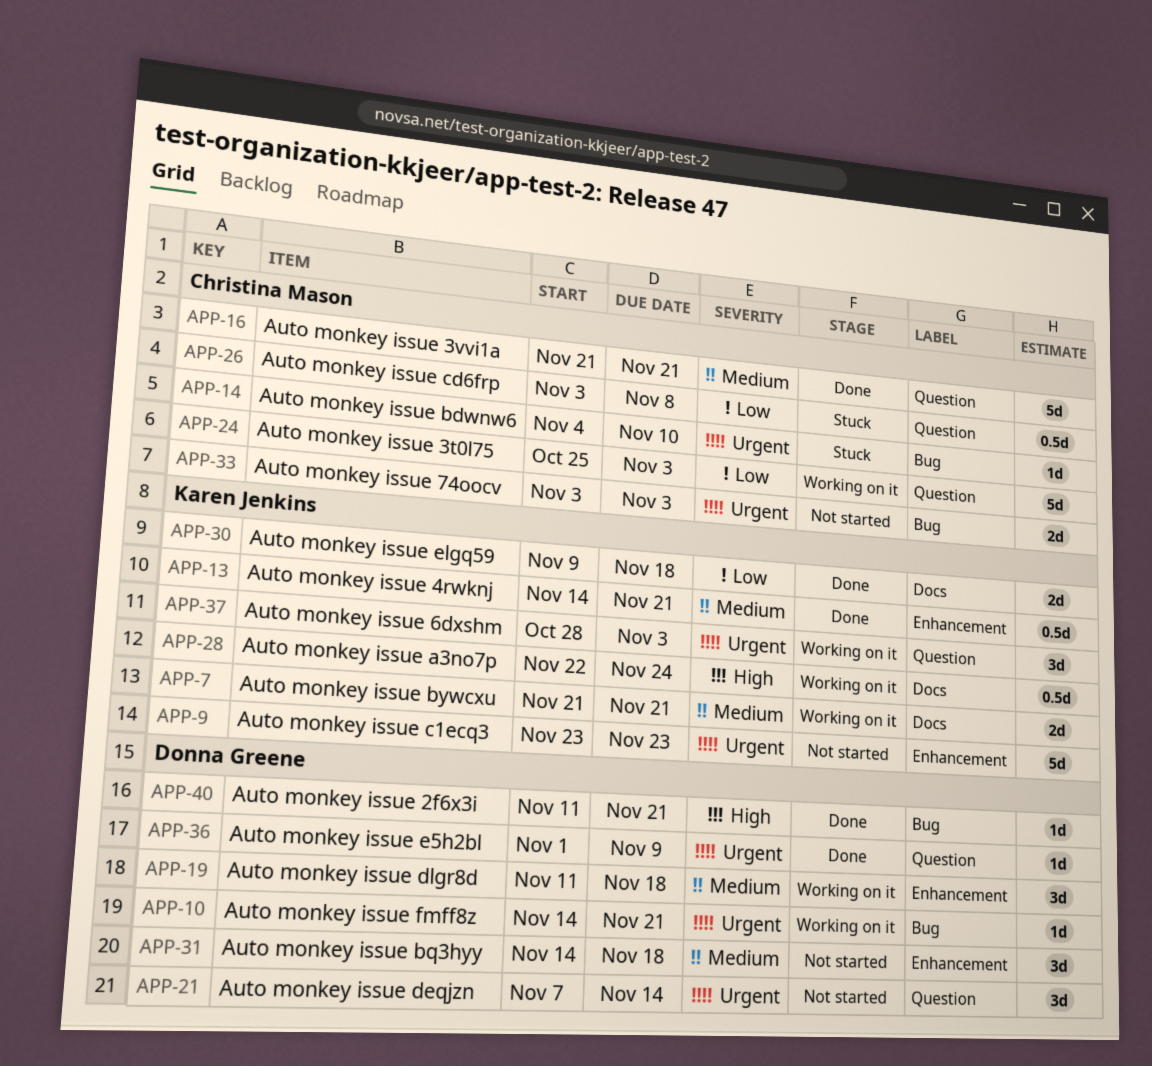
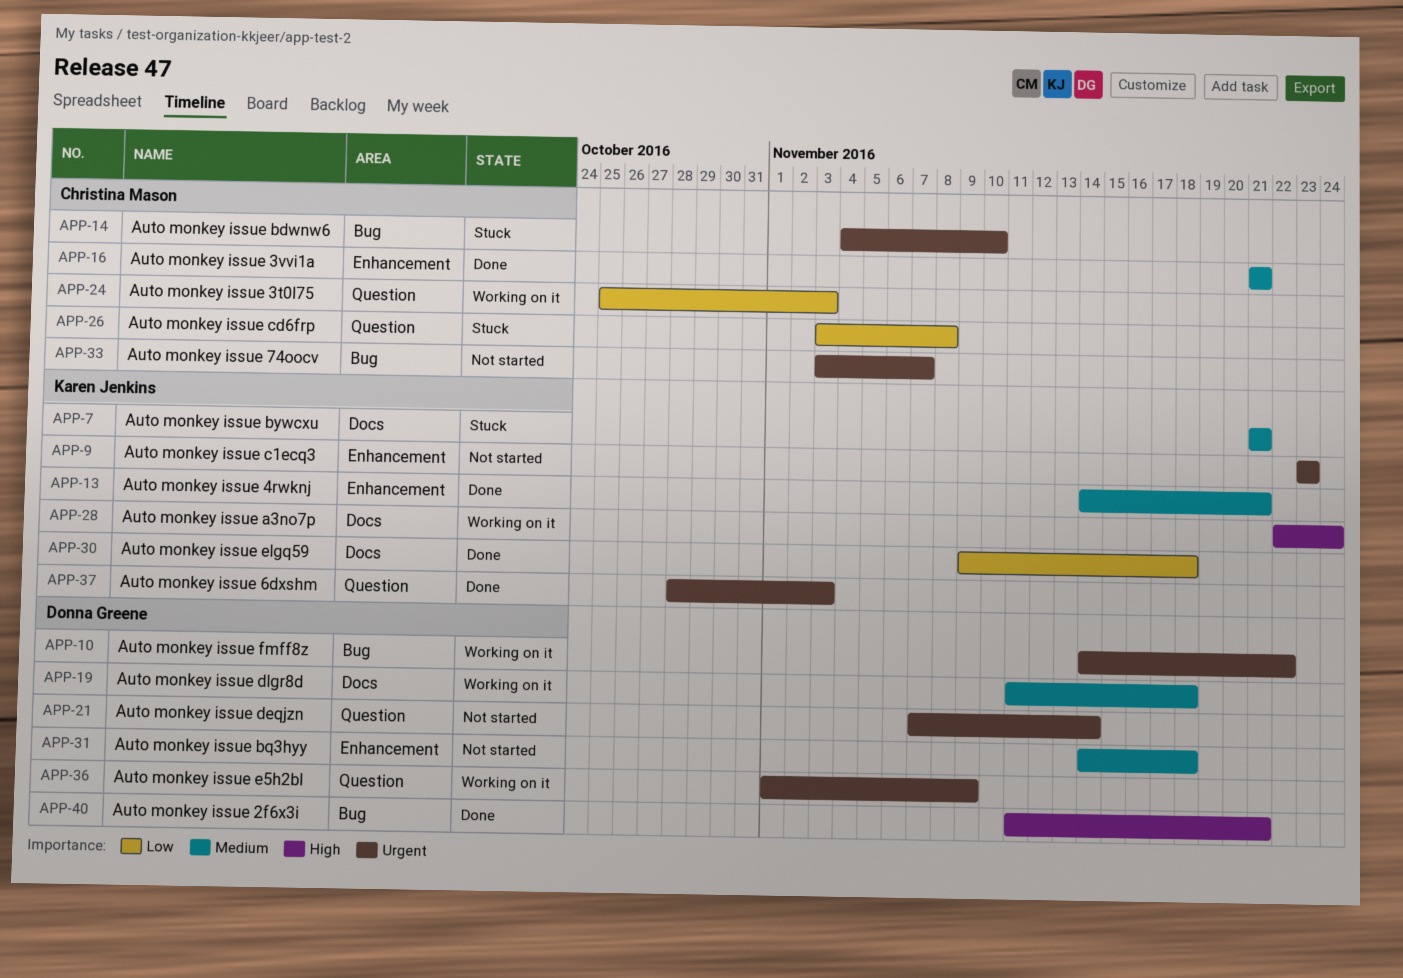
APP-7, status: Working on it -> Stuck
APP-10, due: Nov 21 -> Nov 22
APP-16, label: Question -> Enhancement
APP-19, label: Enhancement -> Docs
APP-33, due: Nov 3 -> Nov 7
APP-36, status: Done -> Working on it
APP-37, status: Working on it -> Done

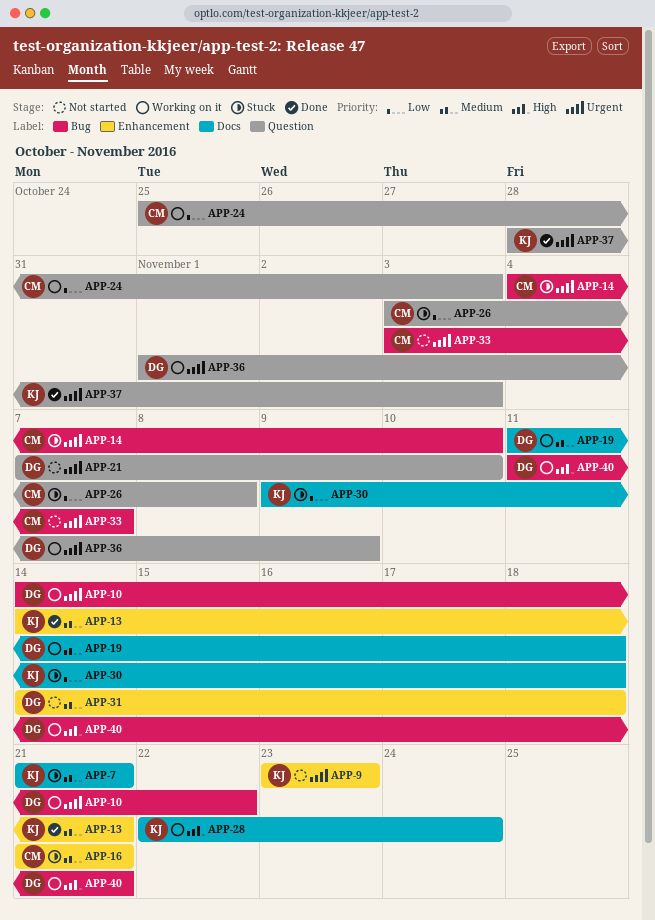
APP-16, status: Done -> Stuck
APP-21, due: Nov 14 -> Nov 10
APP-30, status: Done -> Stuck
APP-40, status: Done -> Working on it

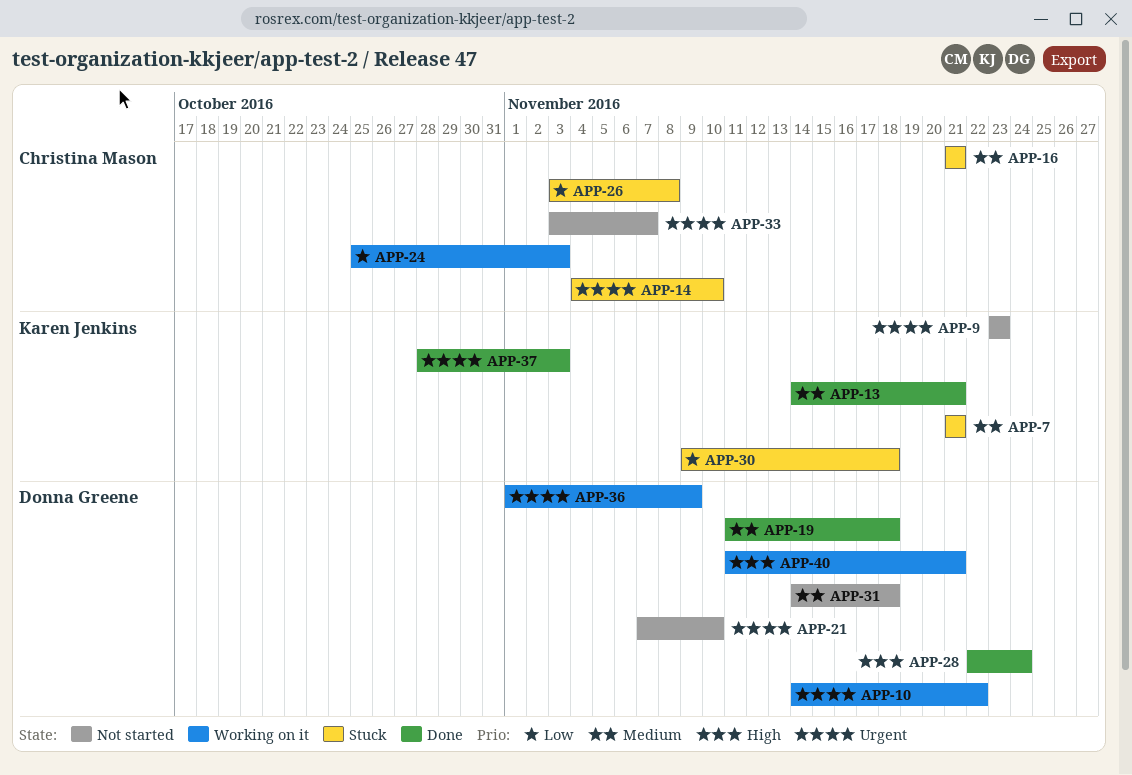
APP-19, status: Working on it -> Done
APP-28, status: Working on it -> Done
APP-28, owner: Karen Jenkins -> Donna Greene

